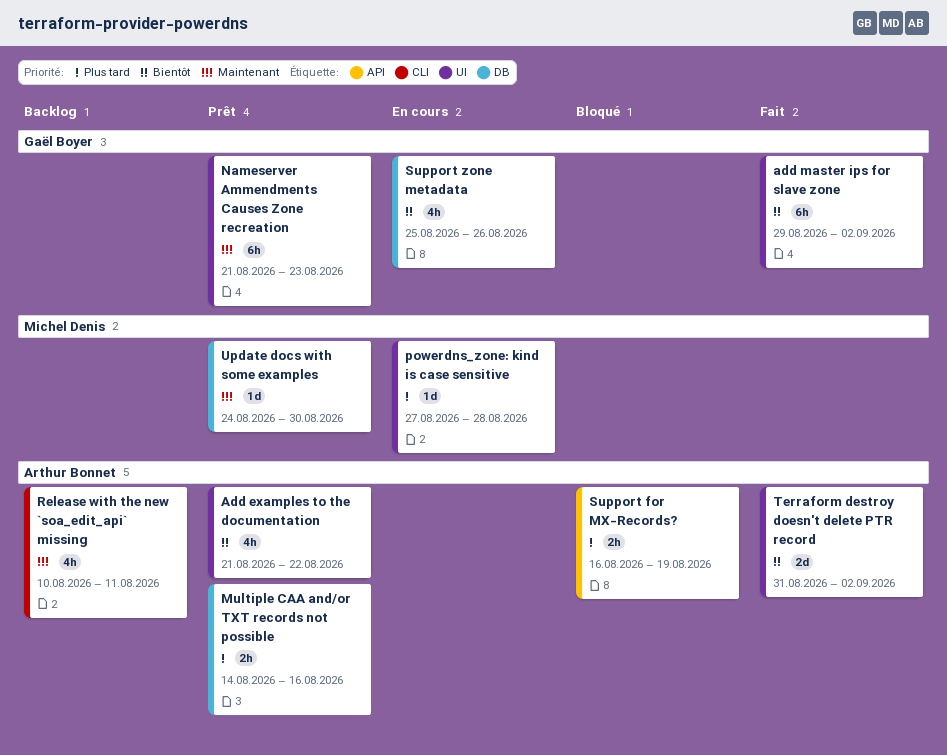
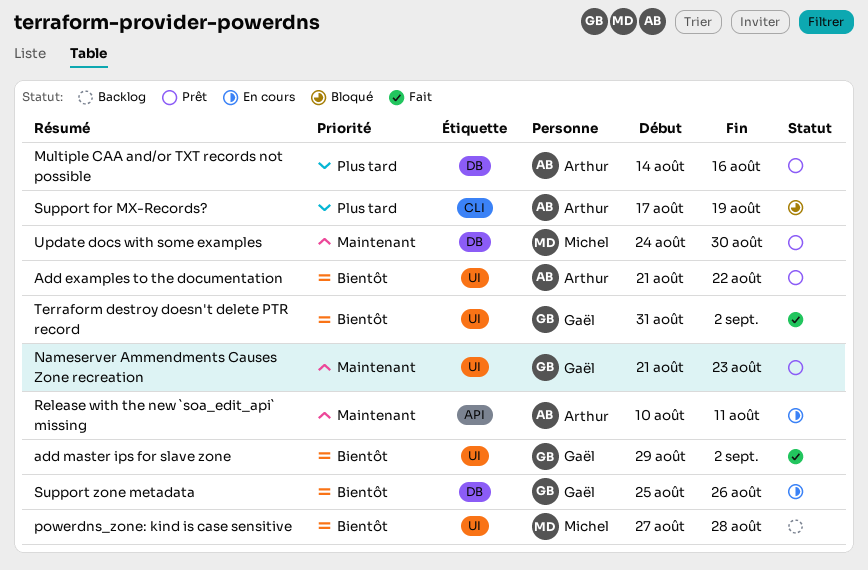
powerdns_zone: kind is case sensitive, status: En cours -> Backlog
powerdns_zone: kind is case sensitive, priority: Plus tard -> Bientôt
Release with the new `soa_edit_api` missing, status: Backlog -> En cours
Release with the new `soa_edit_api` missing, label: CLI -> API
Support for MX-Records?, label: API -> CLI
Support for MX-Records?, start: Aug 16 -> Aug 17
Terraform destroy doesn't delete PTR record, owner: Arthur Bonnet -> Gaël Boyer

